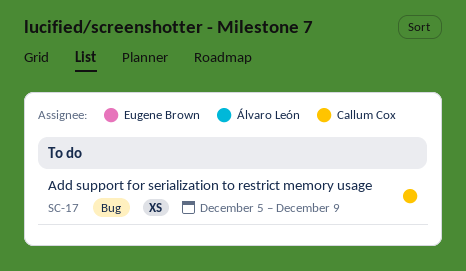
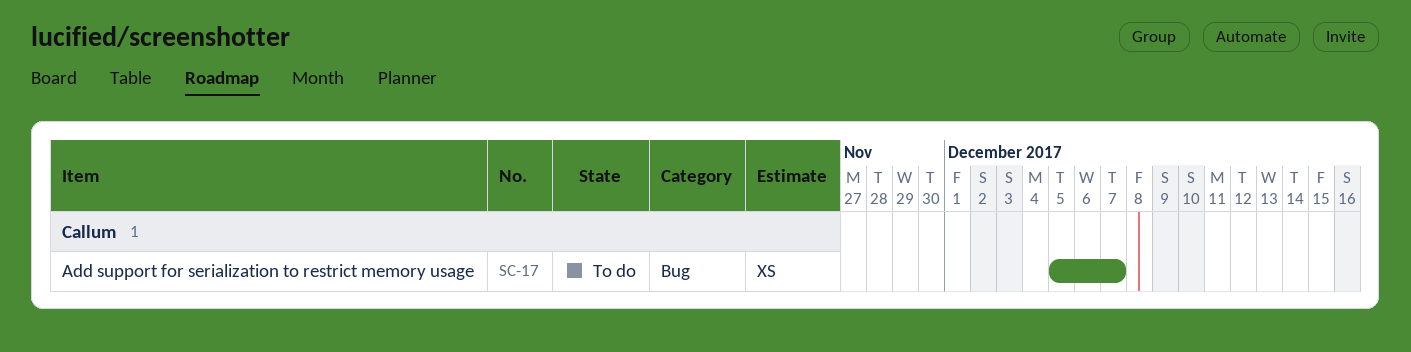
SC-17, due: Dec 9 -> Dec 7

